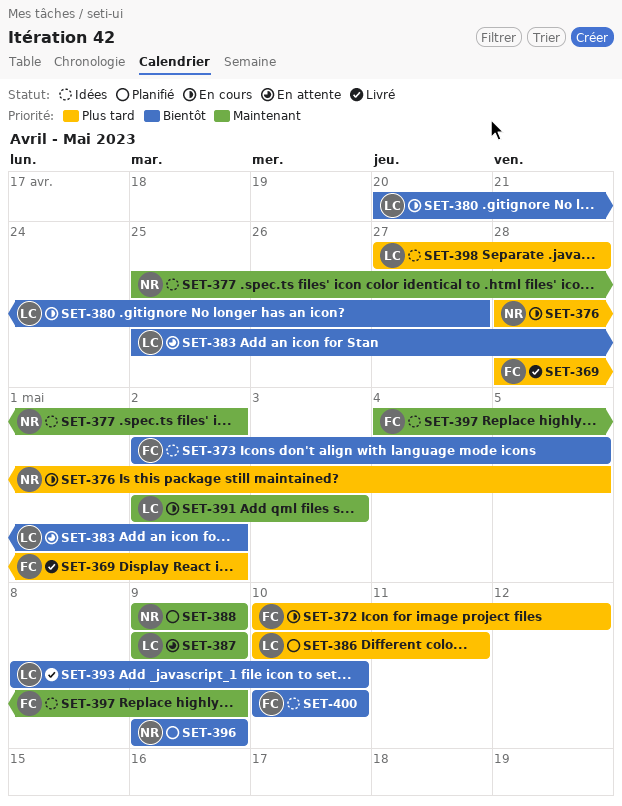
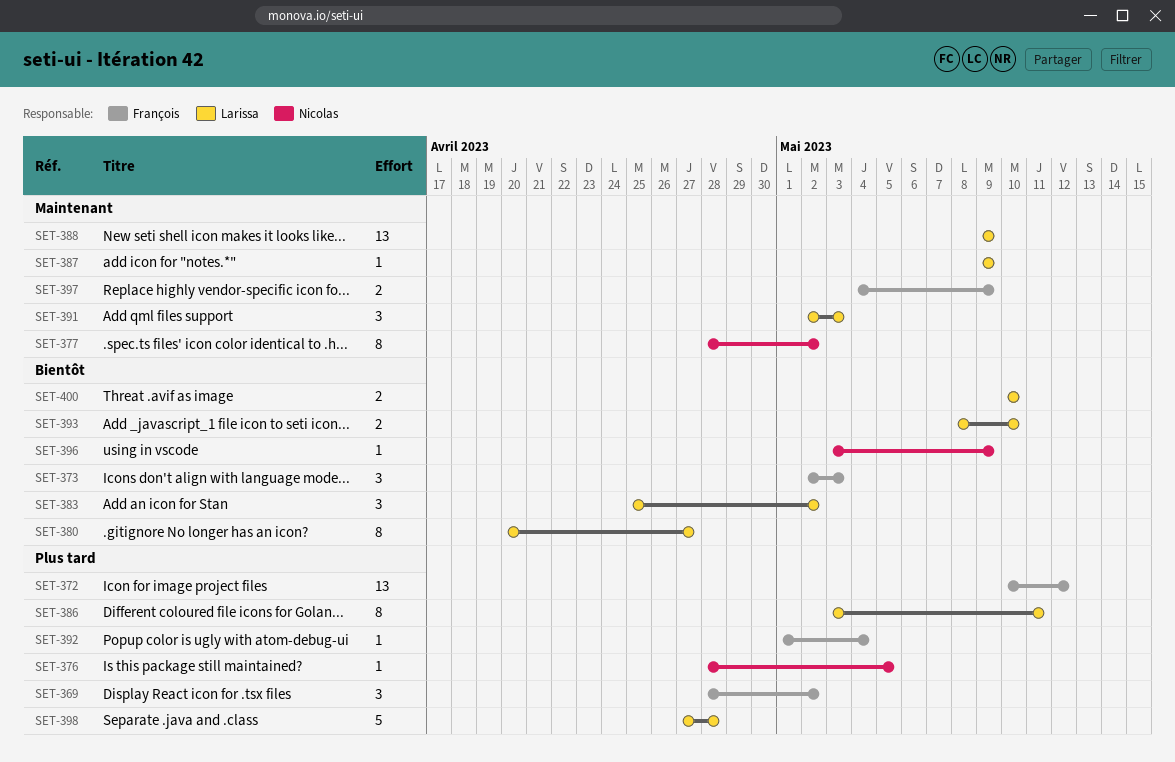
SET-373, due: May 5 -> May 3
SET-377, start: Apr 25 -> Apr 28
SET-386, start: May 10 -> May 3
SET-388, owner: Nicolas -> Larissa
SET-392: none -> present
SET-396, start: May 9 -> May 3
SET-400, owner: François -> Larissa

